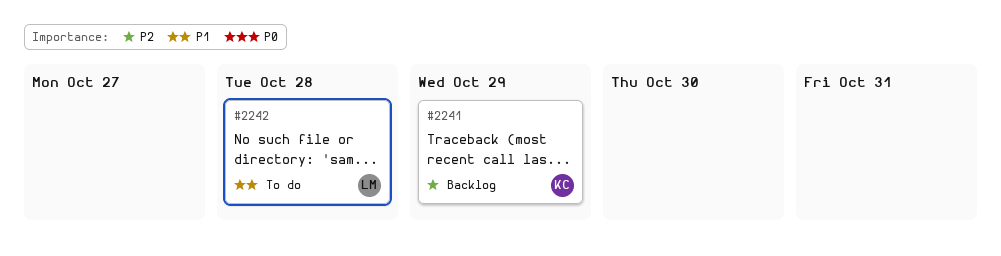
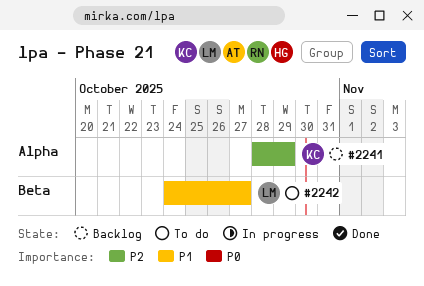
#2242, due: Oct 28 -> Oct 27

